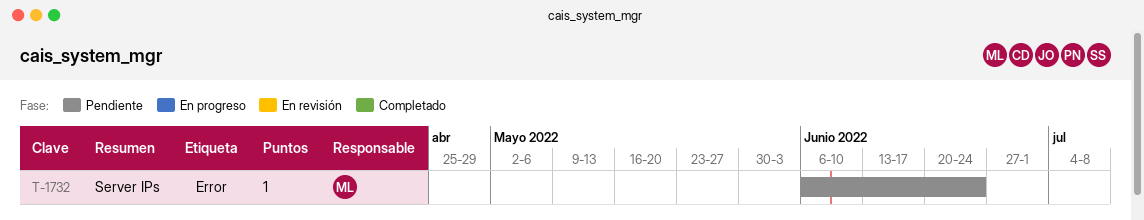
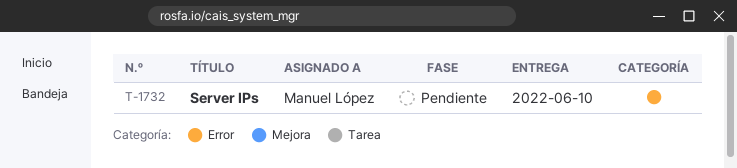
T-1732, due: Jun 24 -> Jun 10

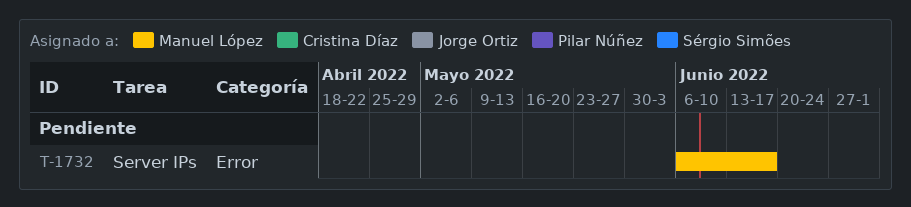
T-1732, due: Jun 10 -> Jun 17

